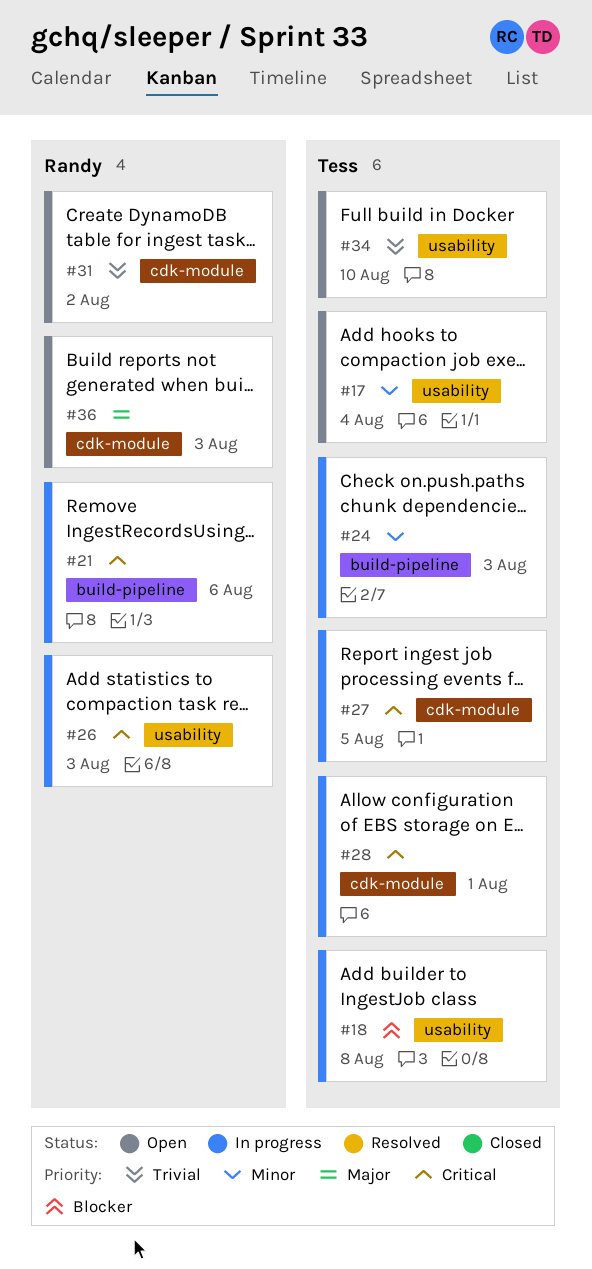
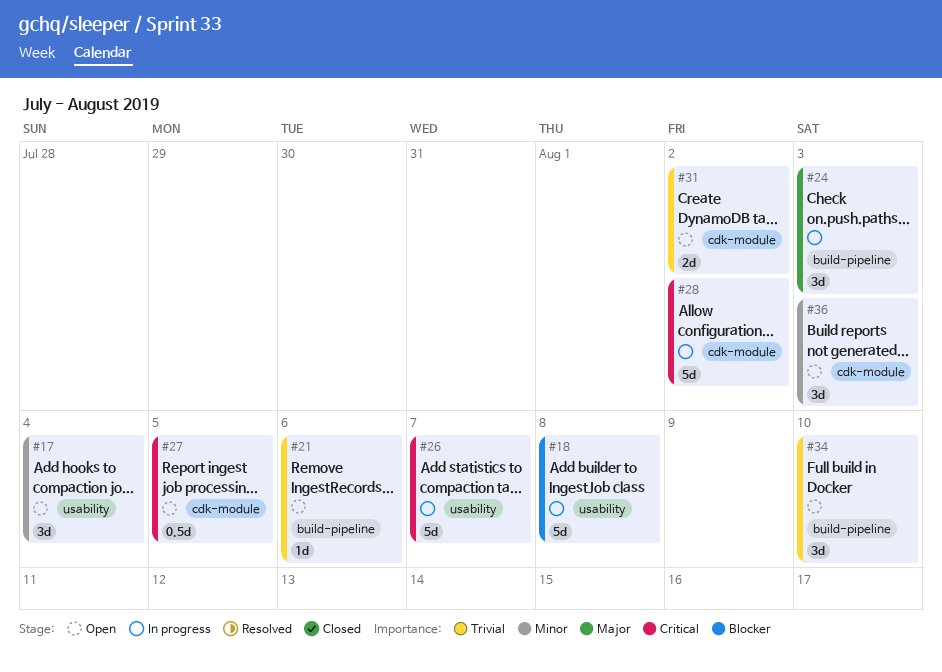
#21, status: In progress -> Open
#21, priority: Critical -> Trivial
#24, priority: Minor -> Major
#26, due: Aug 3 -> Aug 7
#27, status: In progress -> Open
#28, due: Aug 1 -> Aug 2
#34, label: usability -> build-pipeline
#36, priority: Major -> Minor

